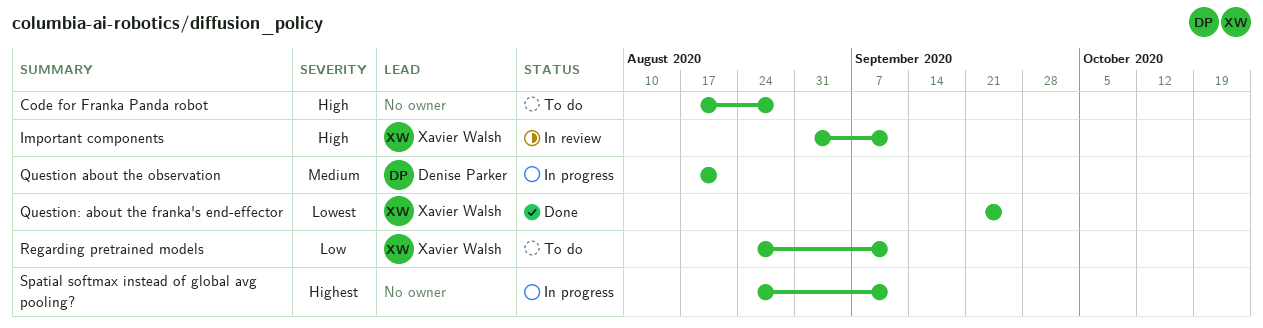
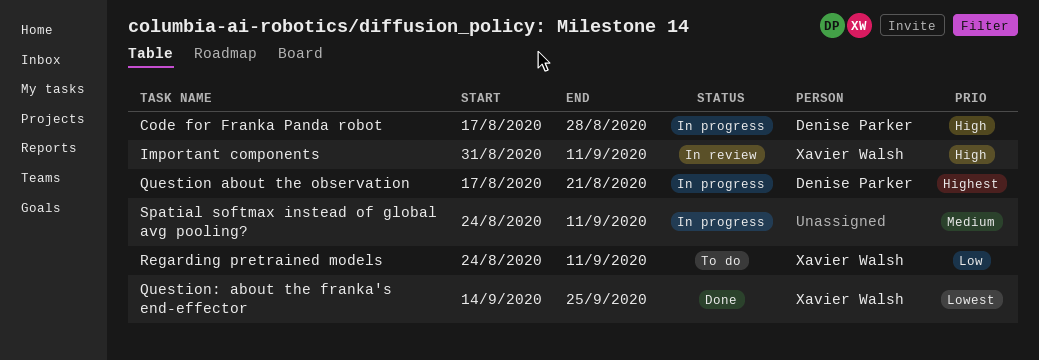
Code for Franka Panda robot, status: To do -> In progress
Code for Franka Panda robot, owner: none -> Denise Parker
Question about the observation, priority: Medium -> Highest
Question: about the franka's end-effector, start: Sep 21 -> Sep 14
Spatial softmax instead of global avg pooling?, priority: Highest -> Medium

